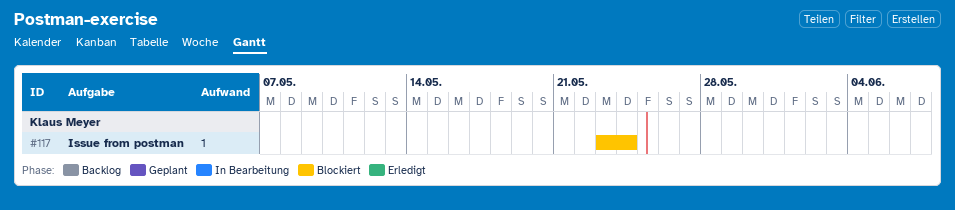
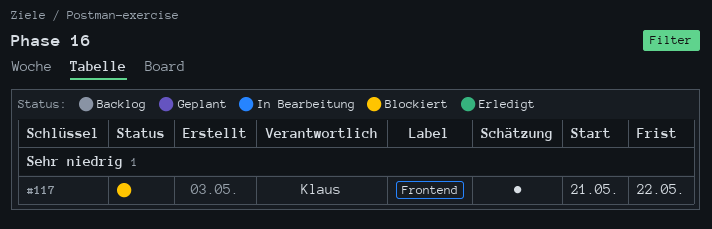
#117, start: May 23 -> May 21
#117, due: May 24 -> May 22

